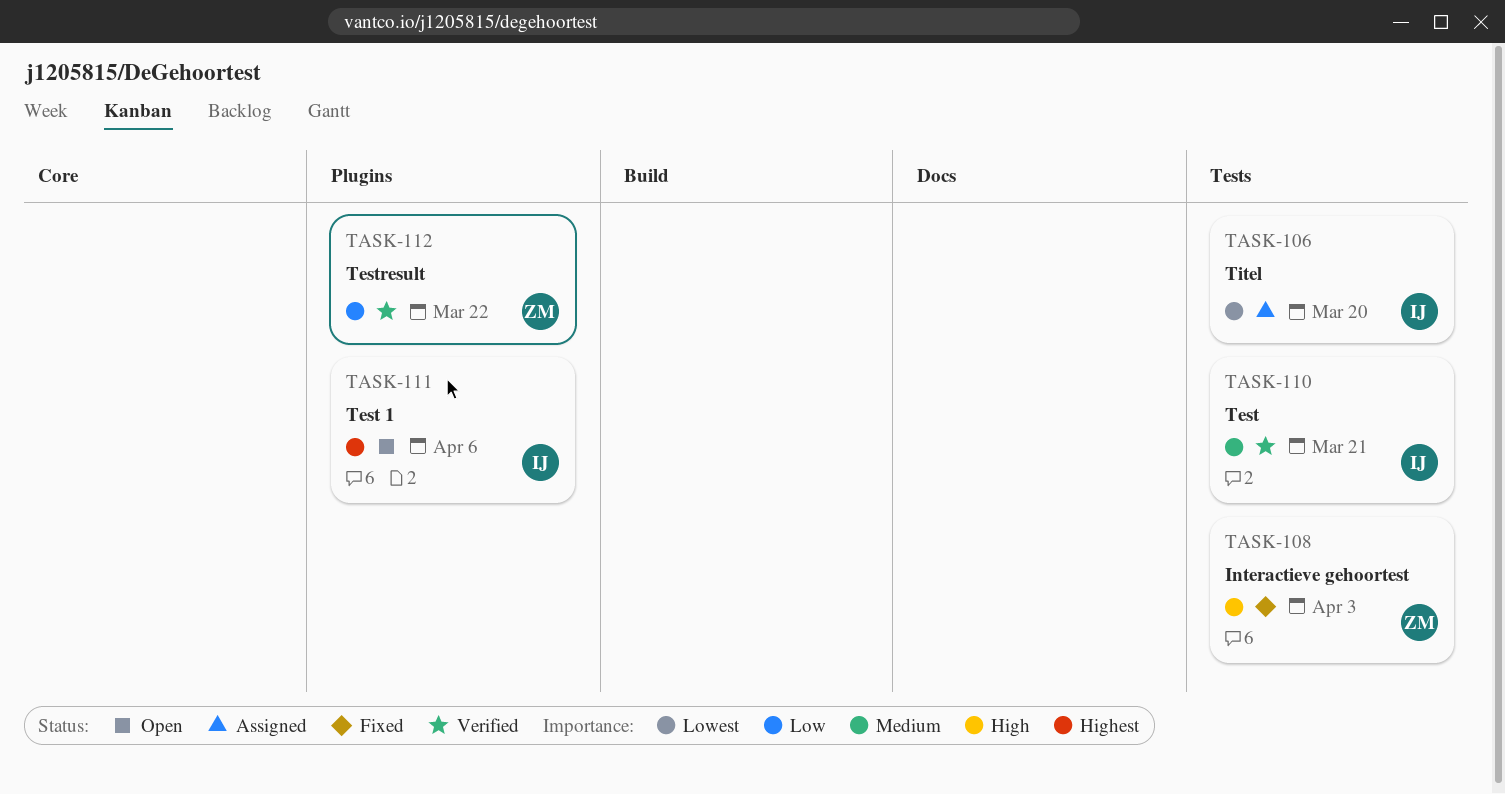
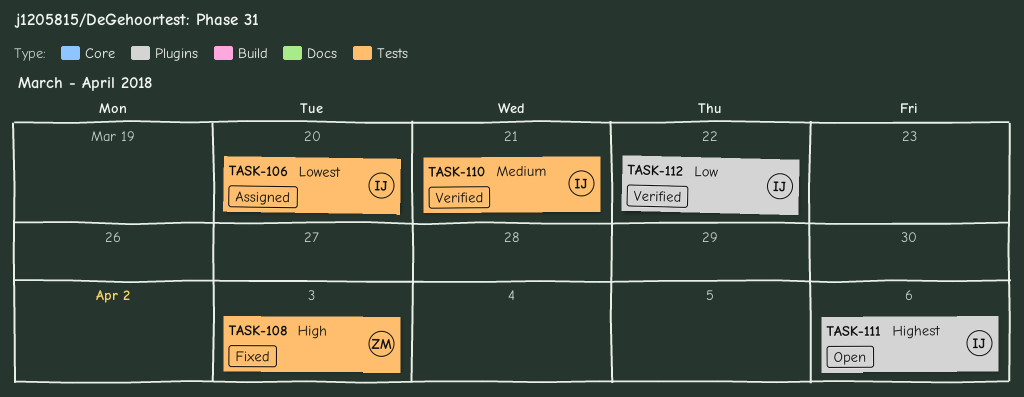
TASK-112, owner: ZM -> IJ

